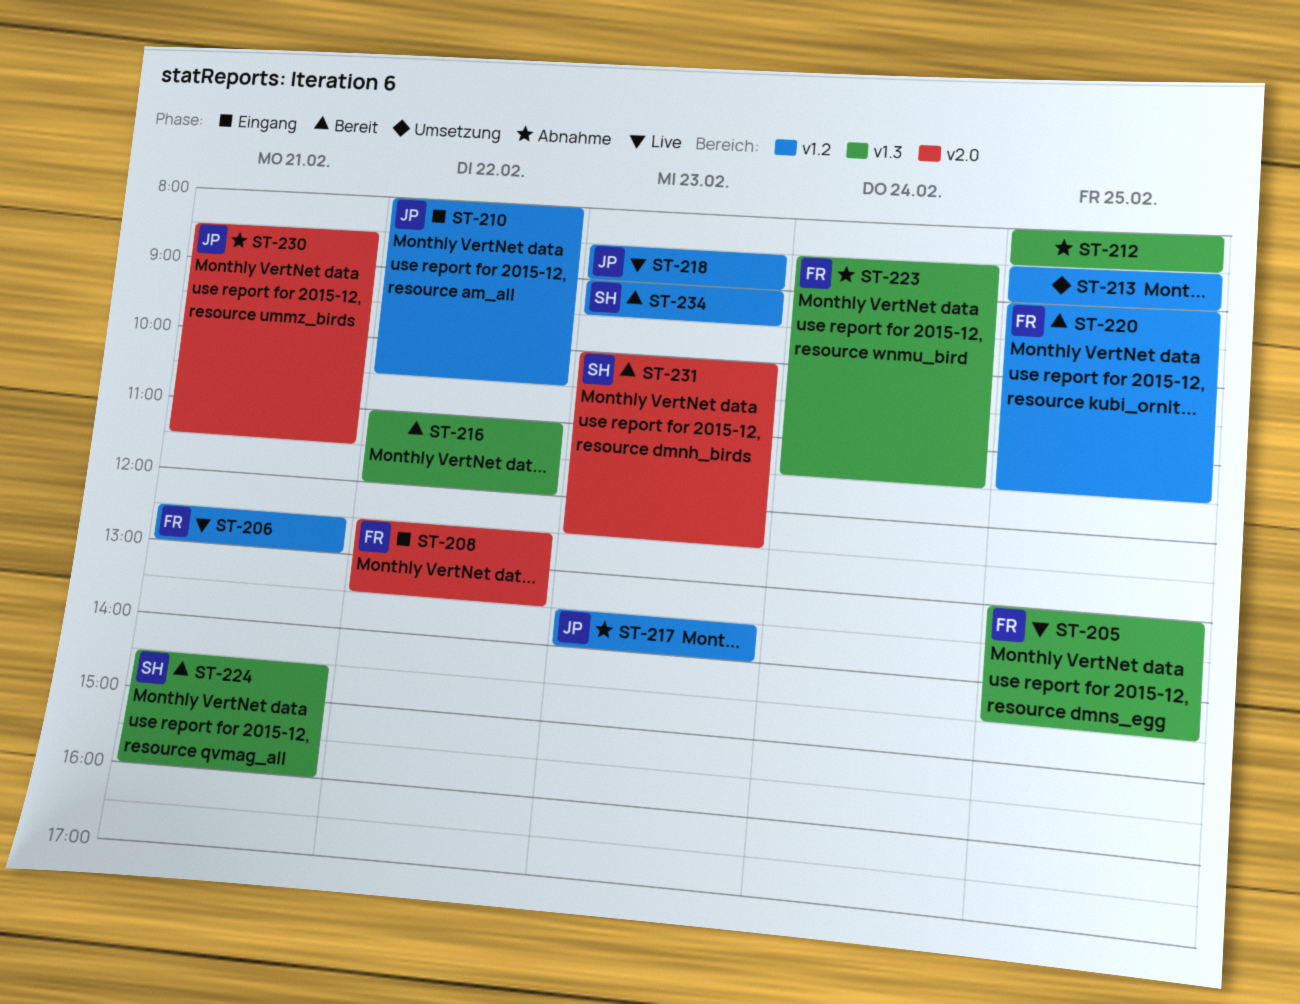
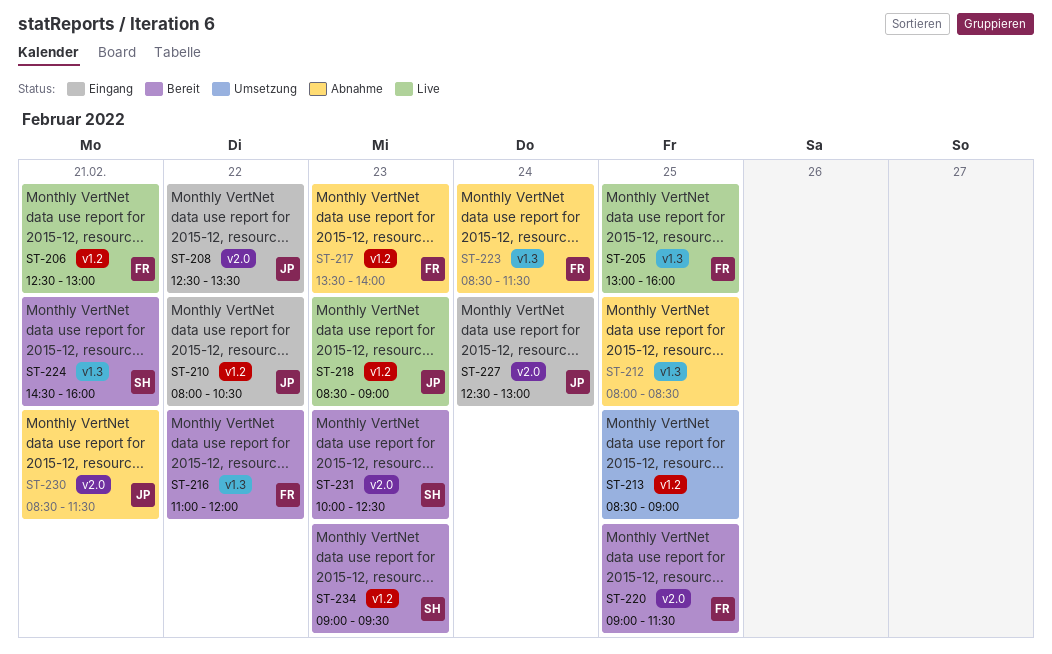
ST-205, ends: 14:30 -> 16:00
ST-208, owner: FR -> JP
ST-216, owner: none -> FR
ST-217, owner: JP -> FR
ST-220, label: v1.2 -> v2.0
ST-227: none -> present

